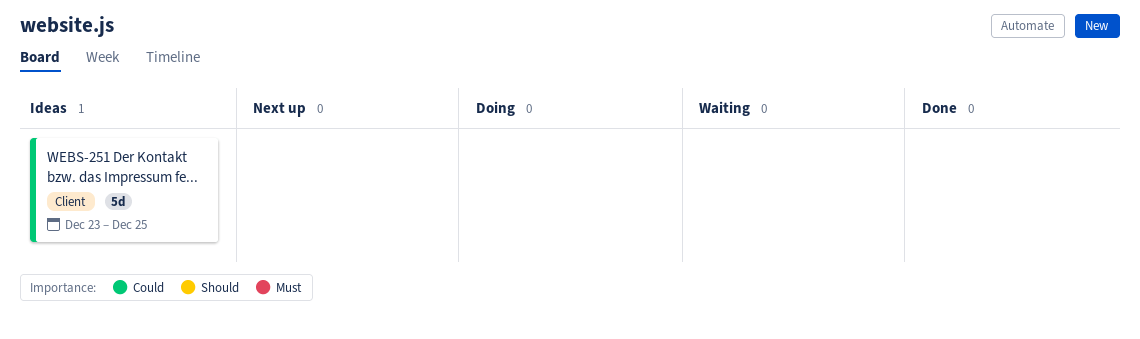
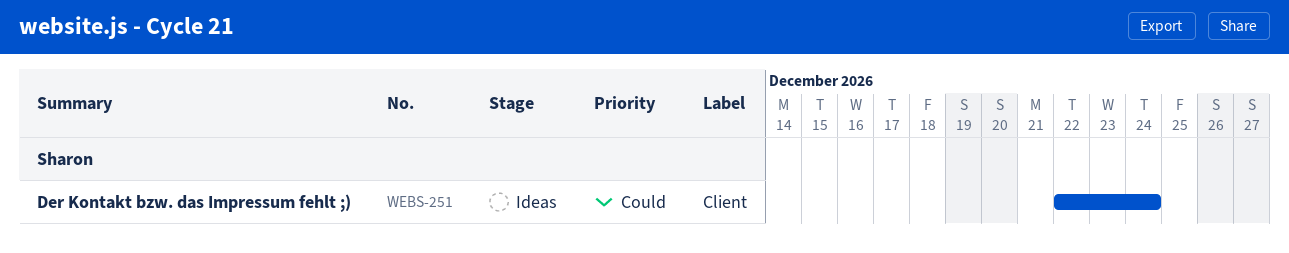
WEBS-251, start: Dec 23 -> Dec 22
WEBS-251, due: Dec 25 -> Dec 24

